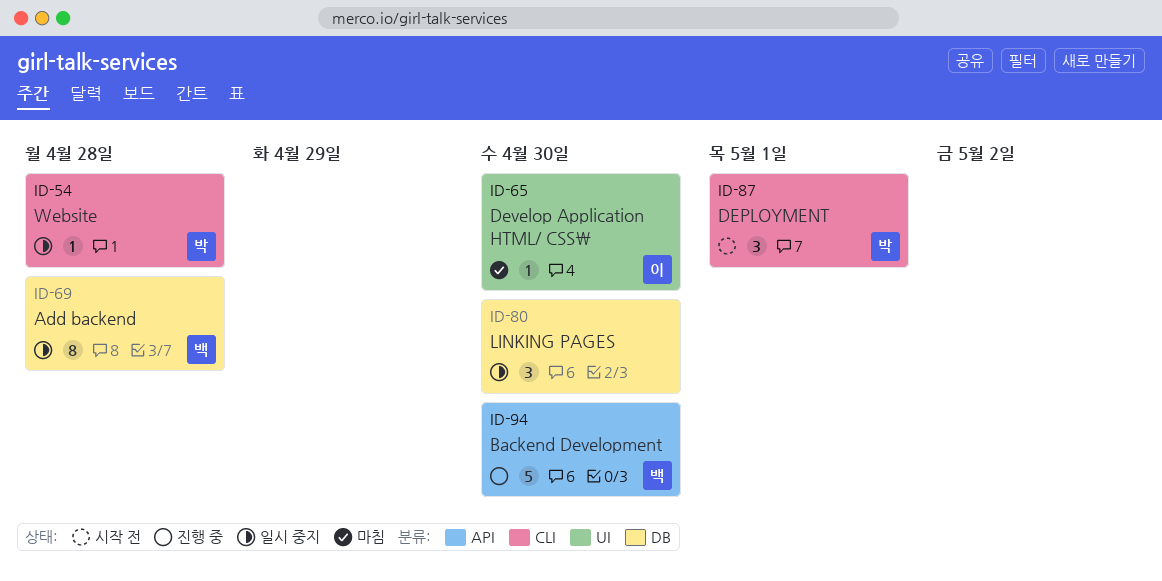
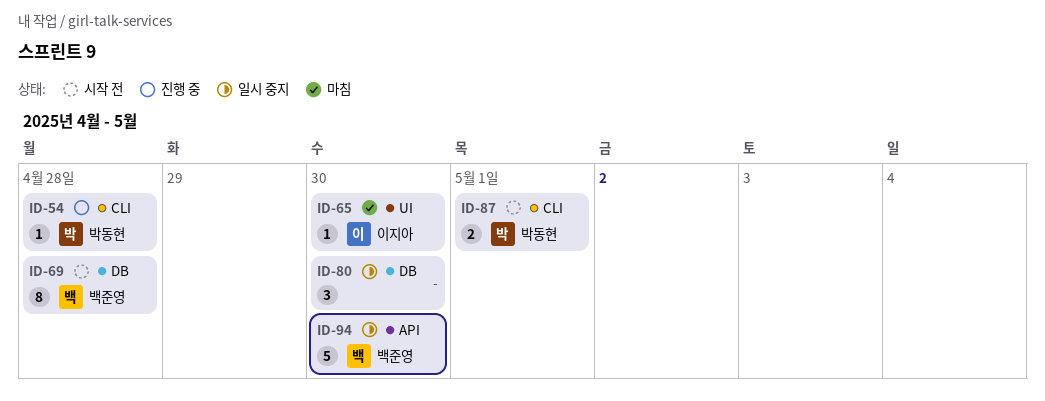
ID-54, status: 일시 중지 -> 진행 중
ID-69, status: 일시 중지 -> 시작 전
ID-87, estimate: 3 -> 2
ID-94, status: 진행 중 -> 일시 중지

